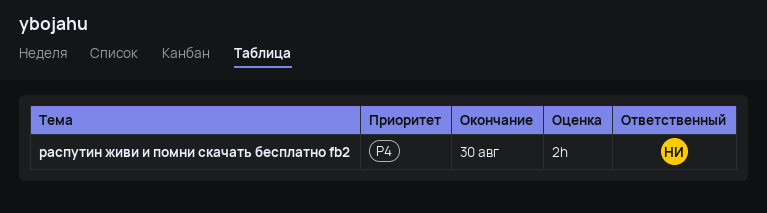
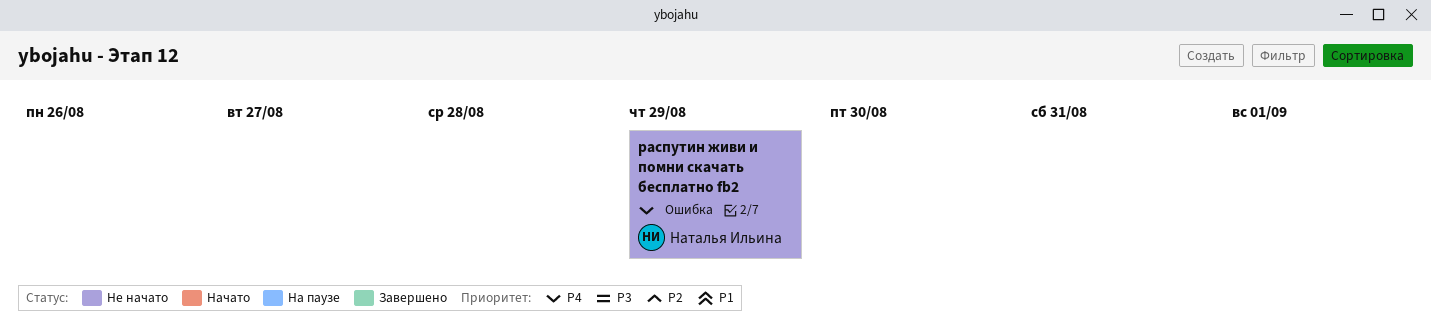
распутин живи и помни скачать бесплатно fb2, due: Aug 30 -> Aug 29

